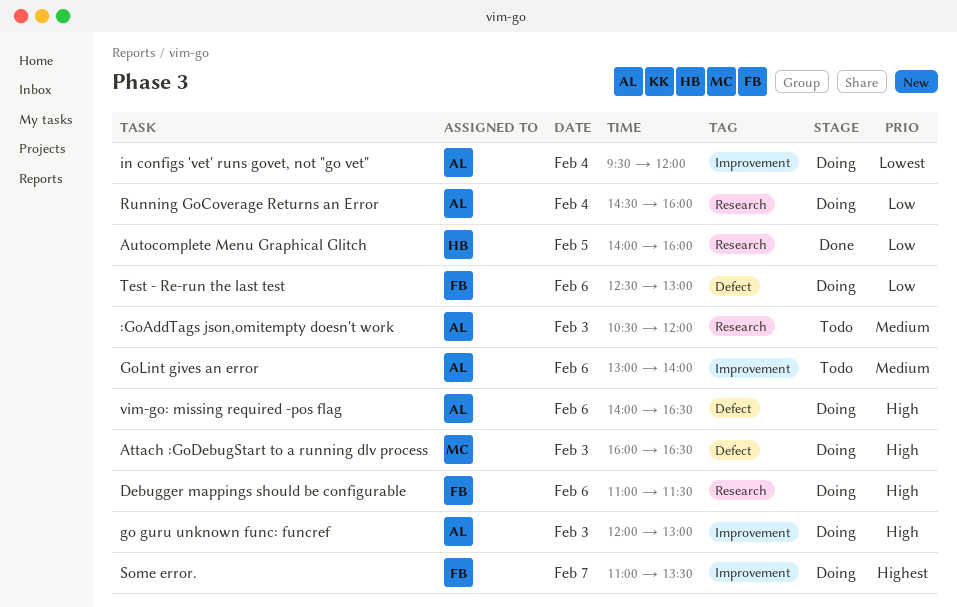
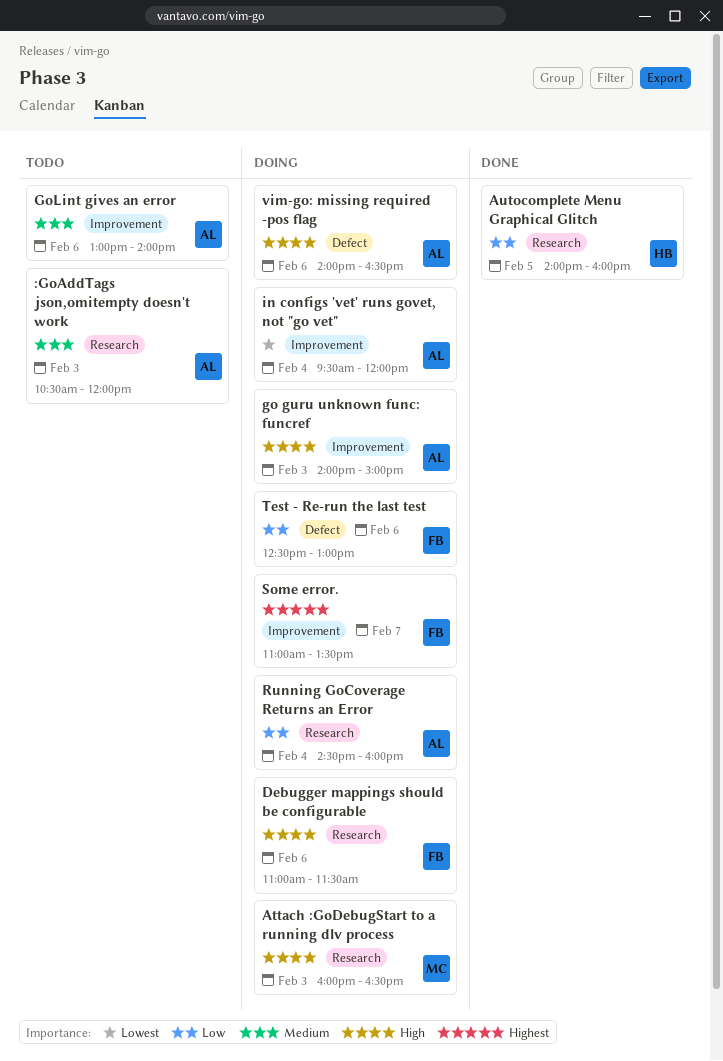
Attach :GoDebugStart to a running dlv process, label: Defect -> Research
go guru unknown func: funcref, begins: 12:00 -> 14:00
go guru unknown func: funcref, ends: 13:00 -> 15:00

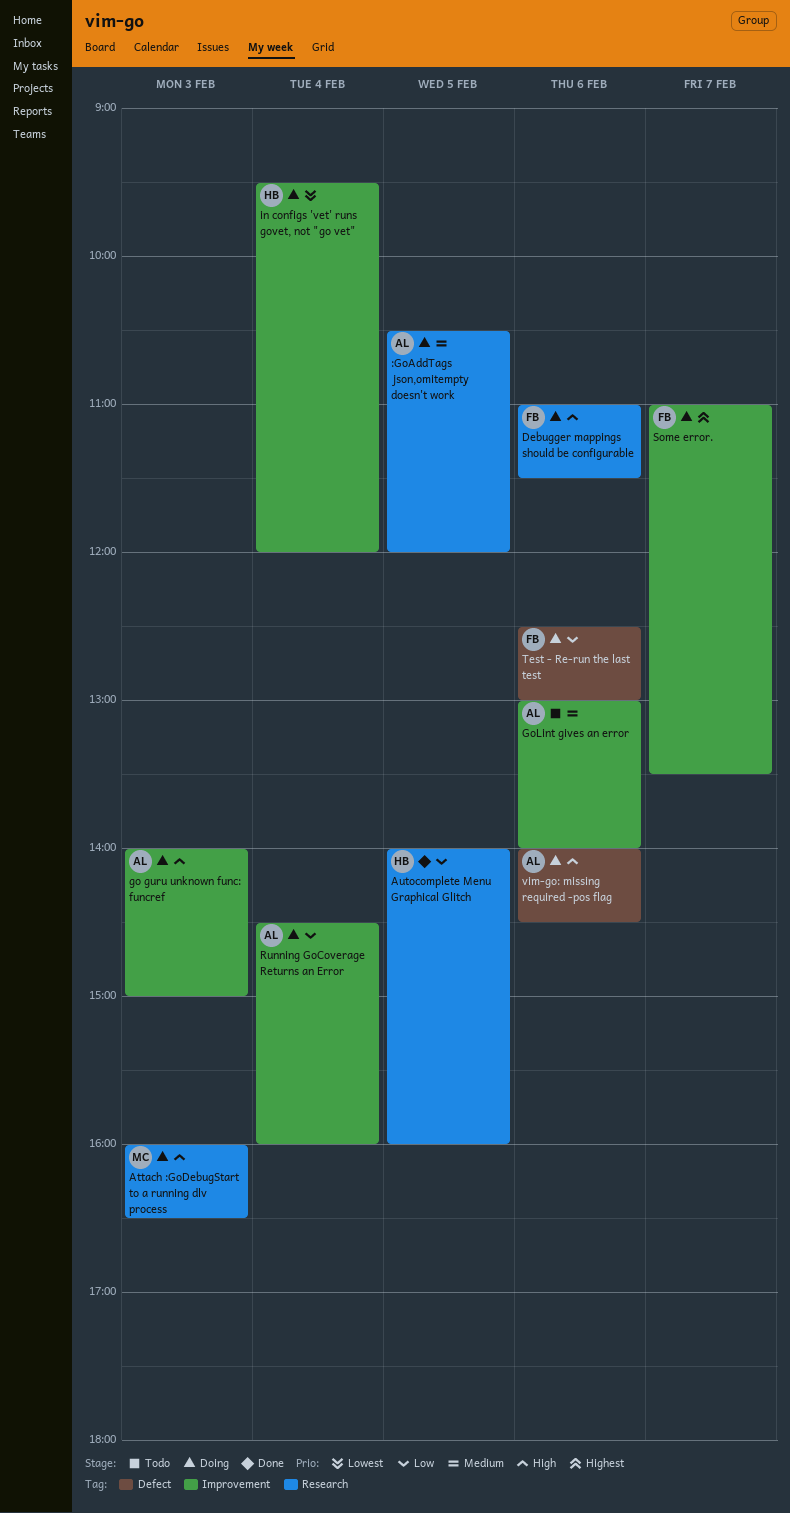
:GoAddTags json,omitempty doesn't work, status: Todo -> Doing
:GoAddTags json,omitempty doesn't work, day: Feb 3 -> Feb 5
in configs 'vet' runs govet, not "go vet", owner: AL -> HB
Running GoCoverage Returns an Error, label: Research -> Improvement
vim-go: missing required -pos flag, ends: 16:30 -> 14:30

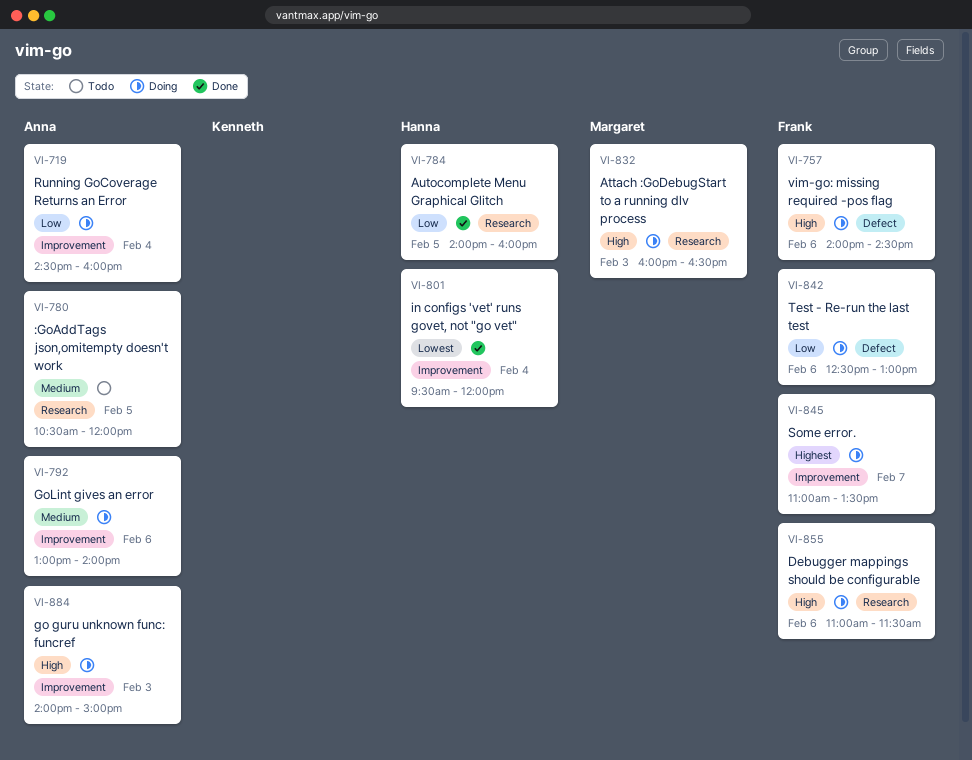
:GoAddTags json,omitempty doesn't work, status: Doing -> Todo
GoLint gives an error, status: Todo -> Doing
in configs 'vet' runs govet, not "go vet", status: Doing -> Done
vim-go: missing required -pos flag, owner: Anna -> Frank

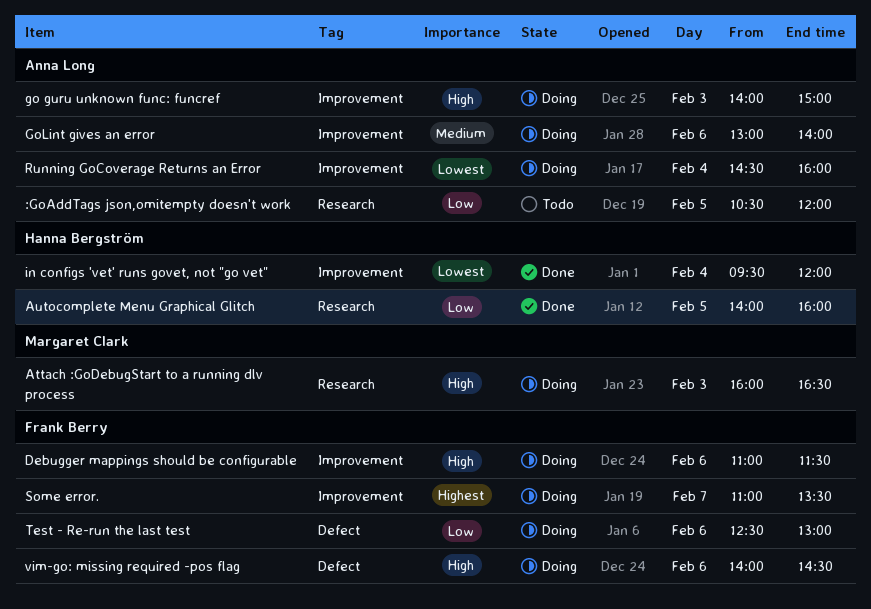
:GoAddTags json,omitempty doesn't work, priority: Medium -> Low
Debugger mappings should be configurable, label: Research -> Improvement
Running GoCoverage Returns an Error, priority: Low -> Lowest

